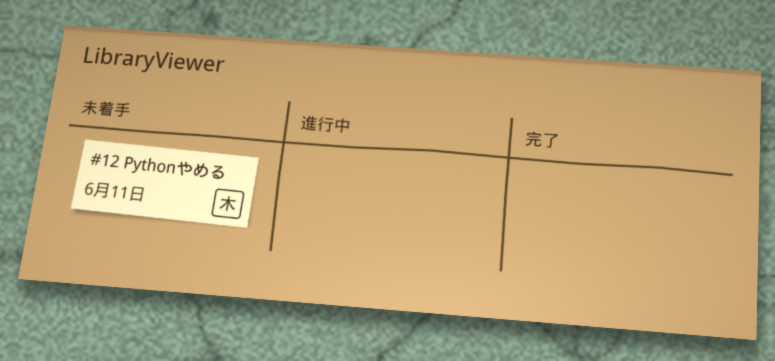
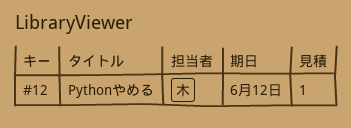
#12, due: Jun 11 -> Jun 12

